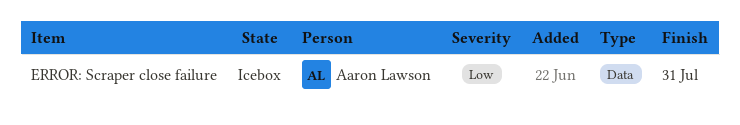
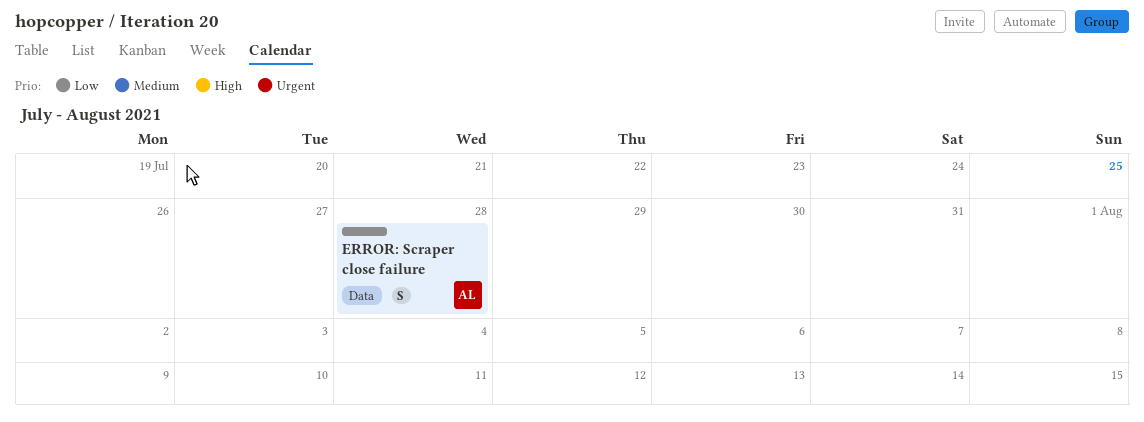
ERROR: Scraper close failure, due: Jul 31 -> Jul 28

